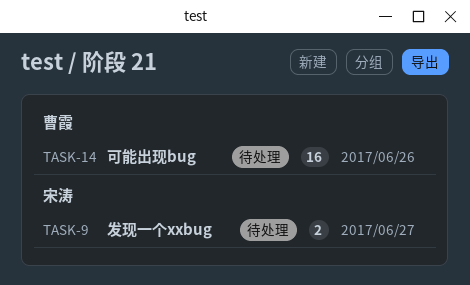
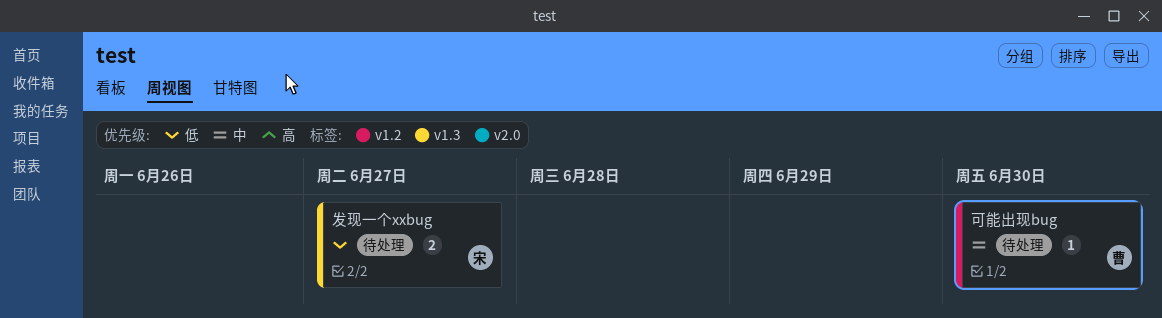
可能出现bug, estimate: 16 -> 1
可能出现bug, due: Jun 26 -> Jun 30

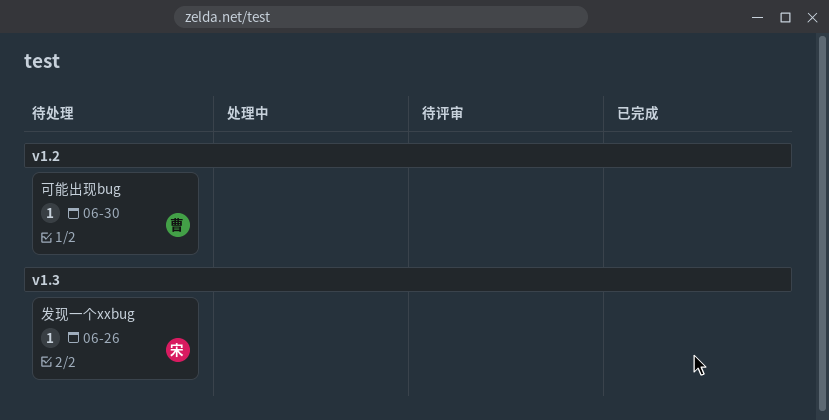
发现一个xxbug, estimate: 2 -> 1
发现一个xxbug, due: Jun 27 -> Jun 26

